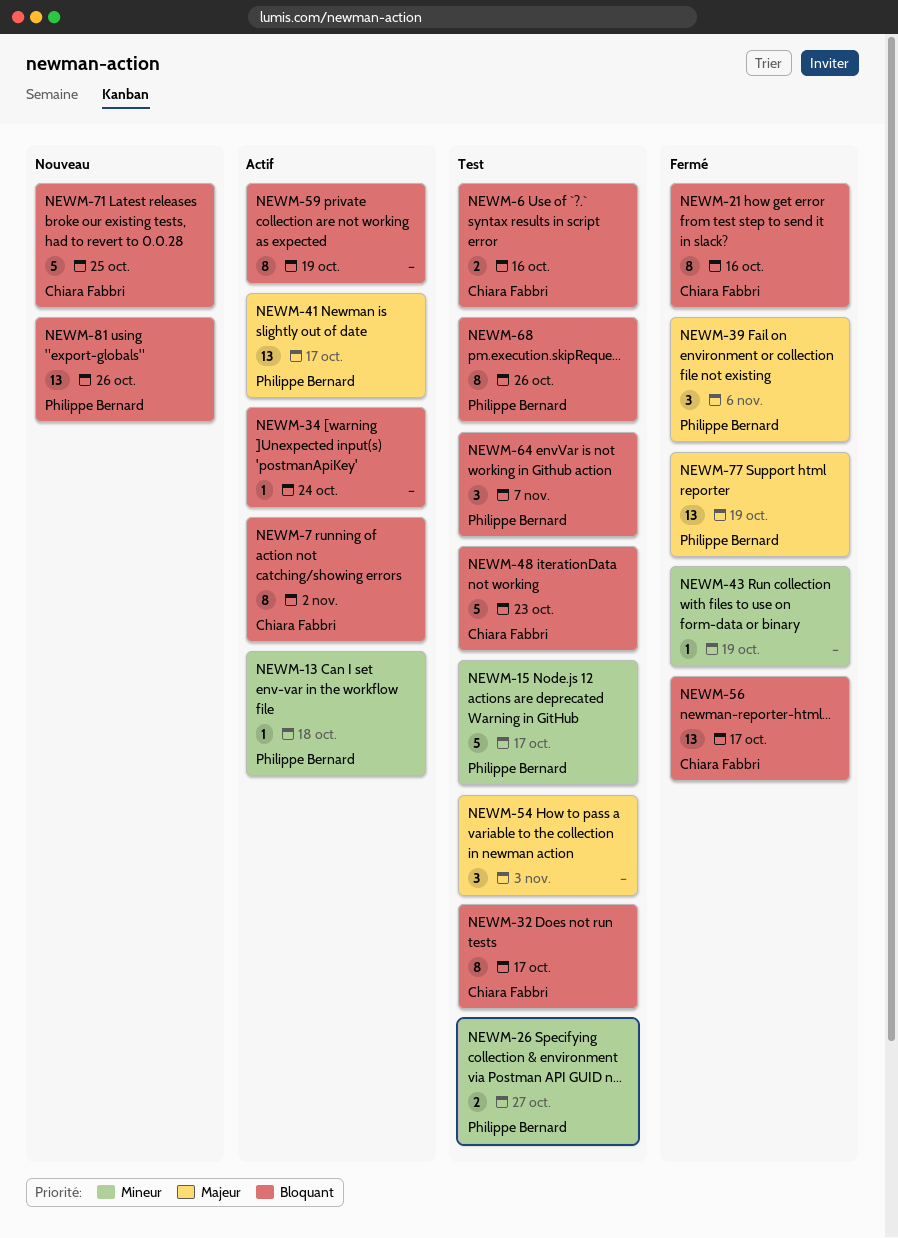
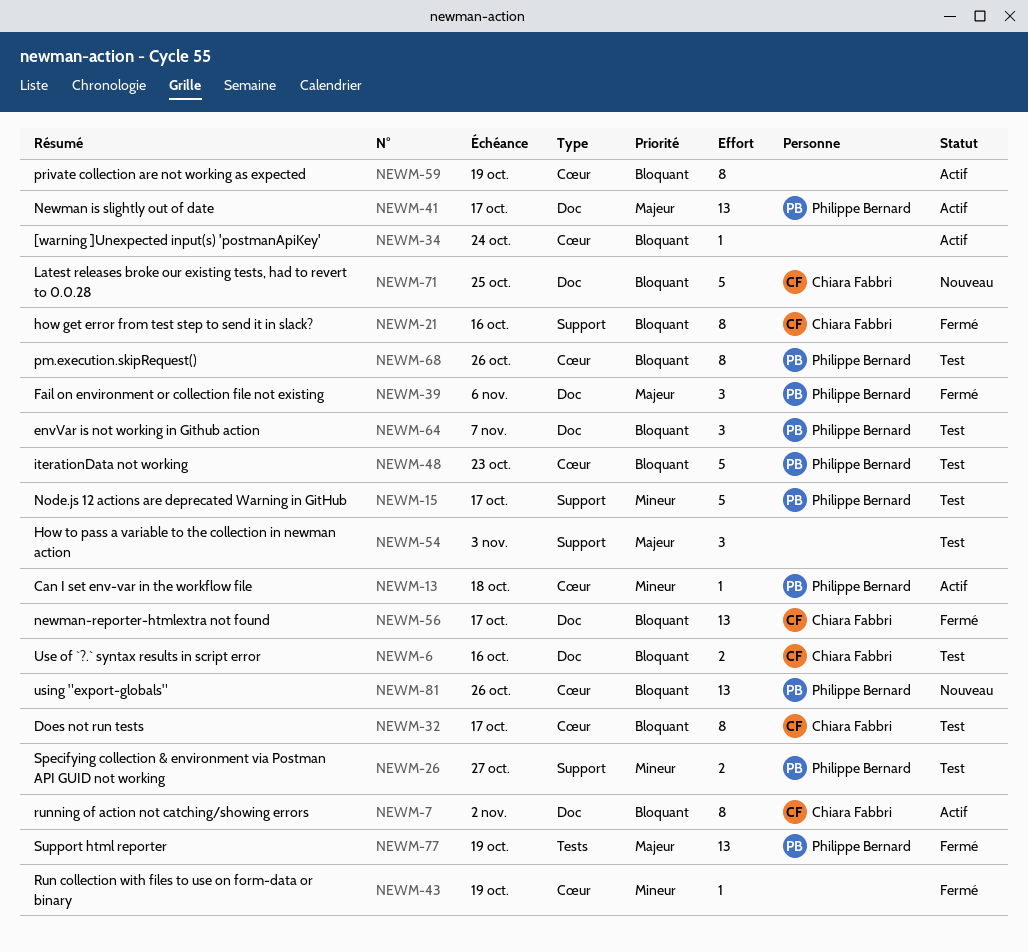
NEWM-48, owner: Chiara Fabbri -> Philippe Bernard

